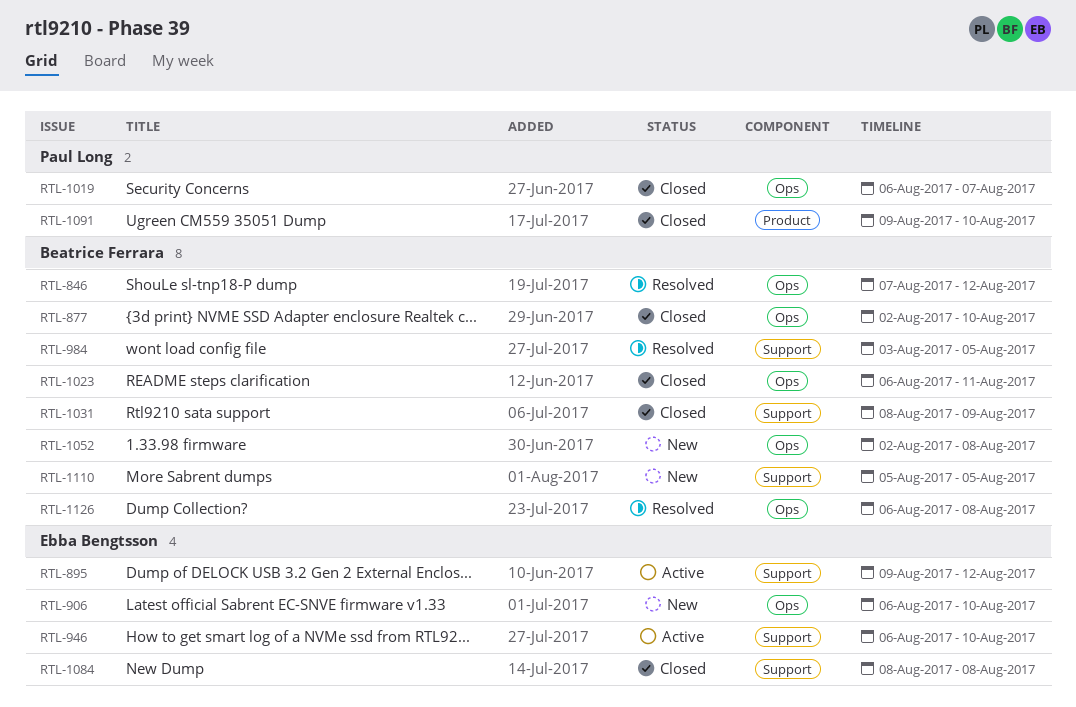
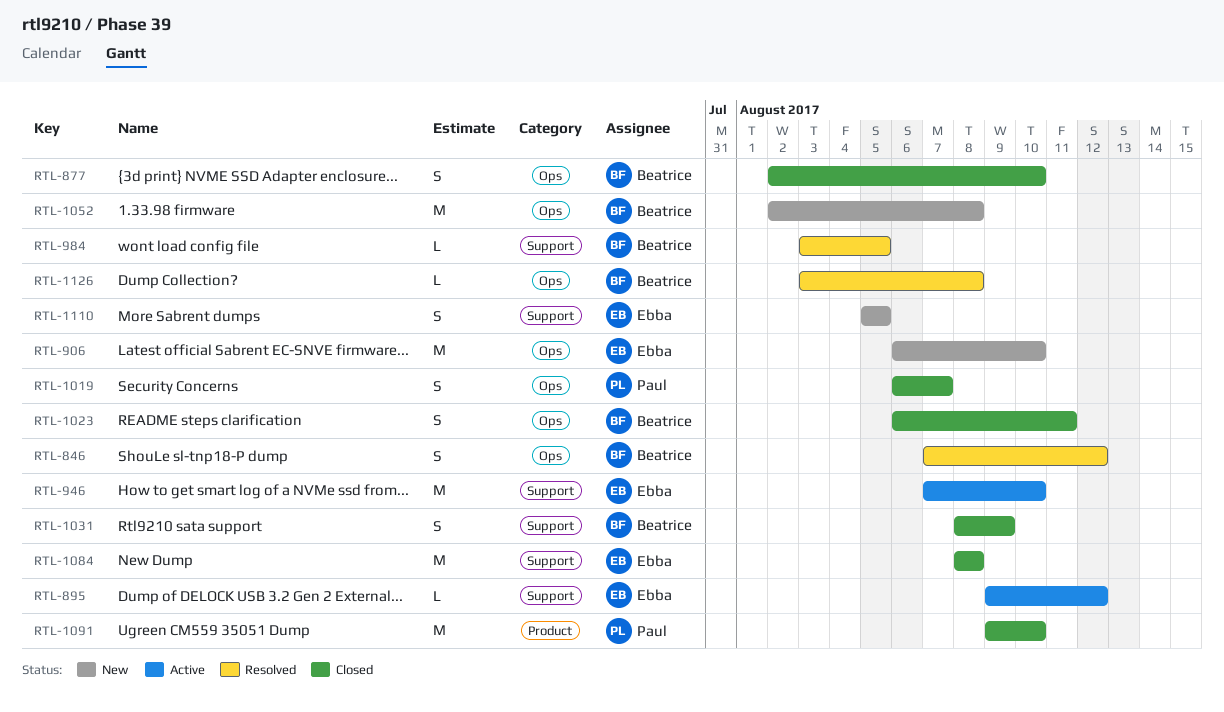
RTL-946, start: Aug 6 -> Aug 7
RTL-1110, owner: Beatrice Ferrara -> Ebba Bengtsson
RTL-1126, start: Aug 6 -> Aug 3

